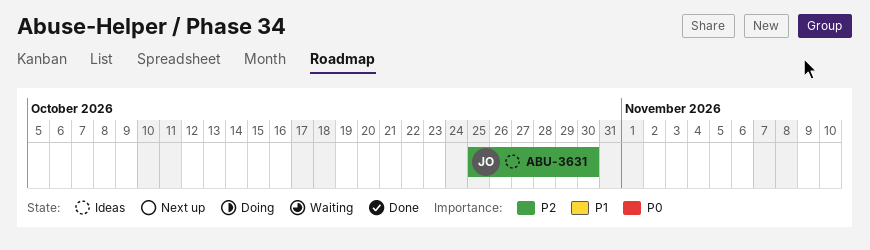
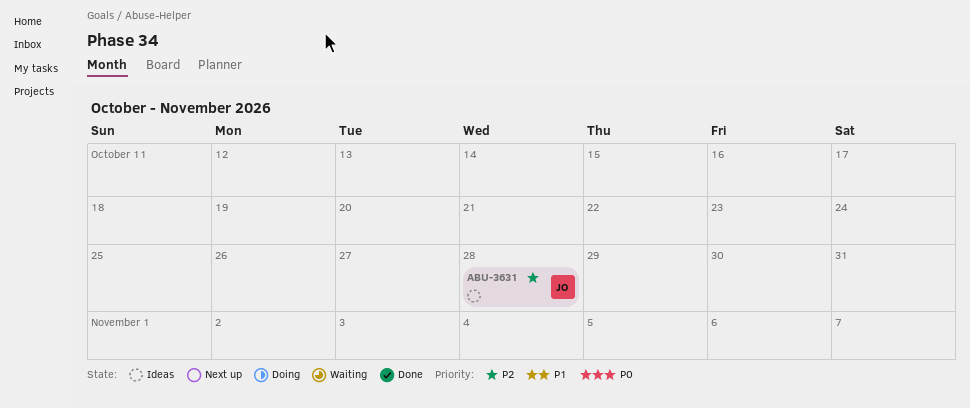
ABU-3631, due: Oct 30 -> Oct 28

